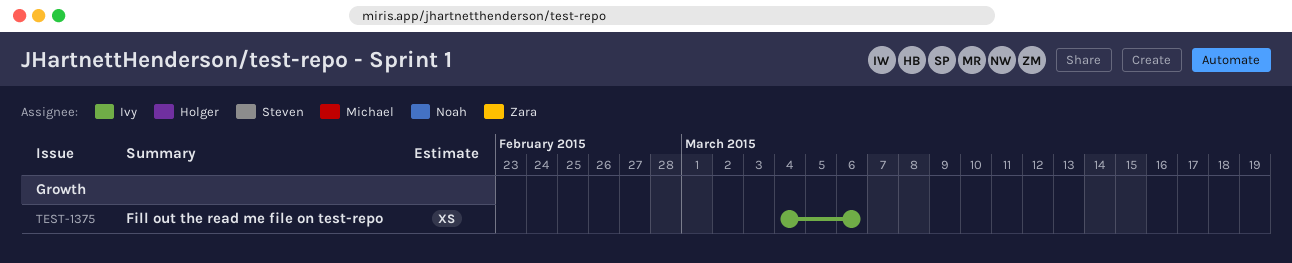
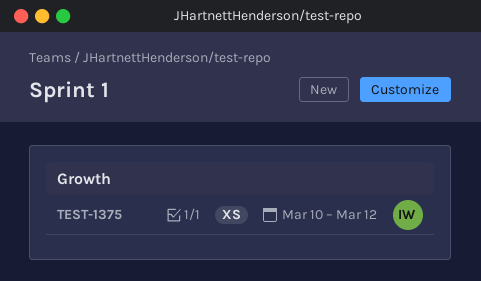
TEST-1375, start: Mar 4 -> Mar 10
TEST-1375, due: Mar 6 -> Mar 12

